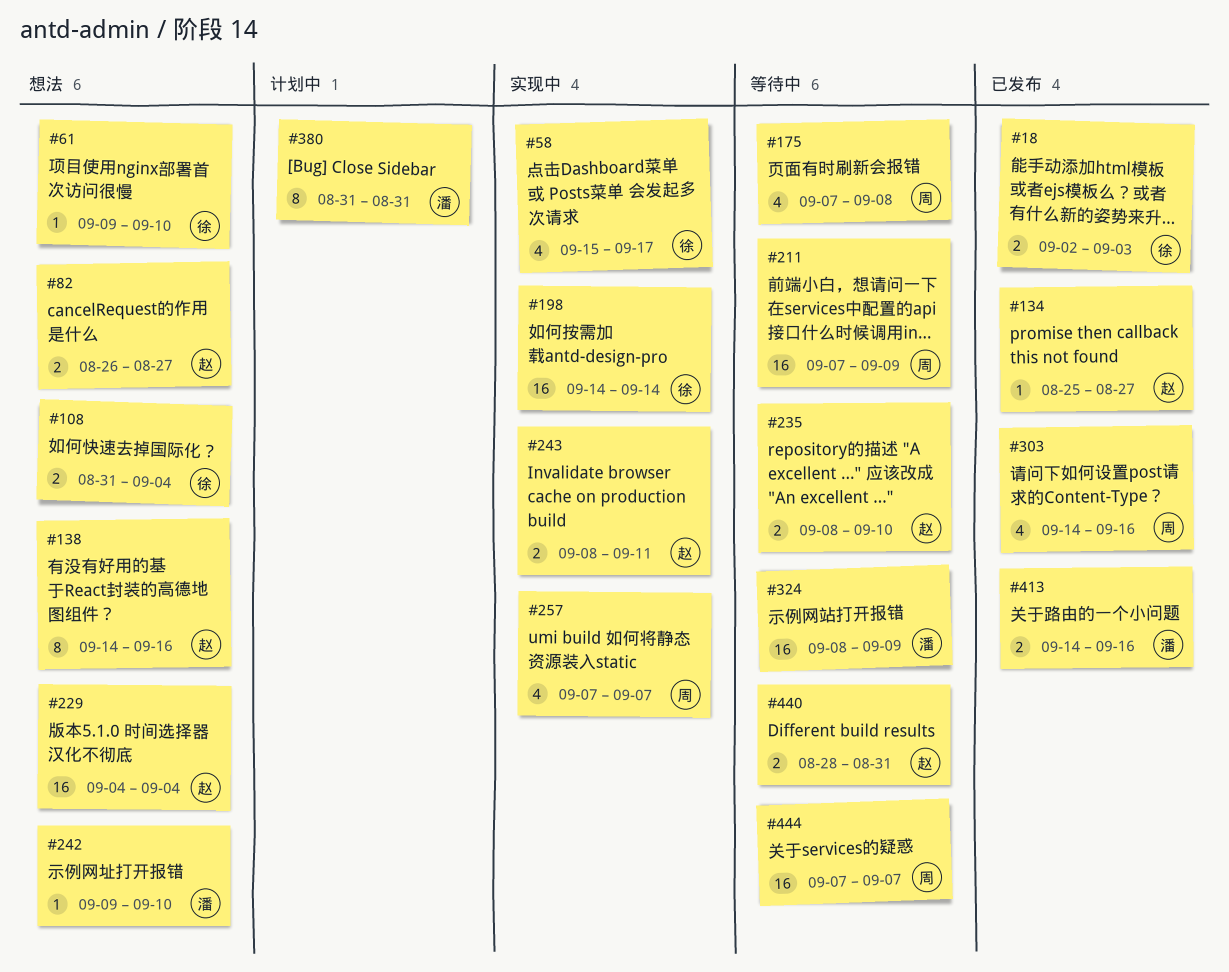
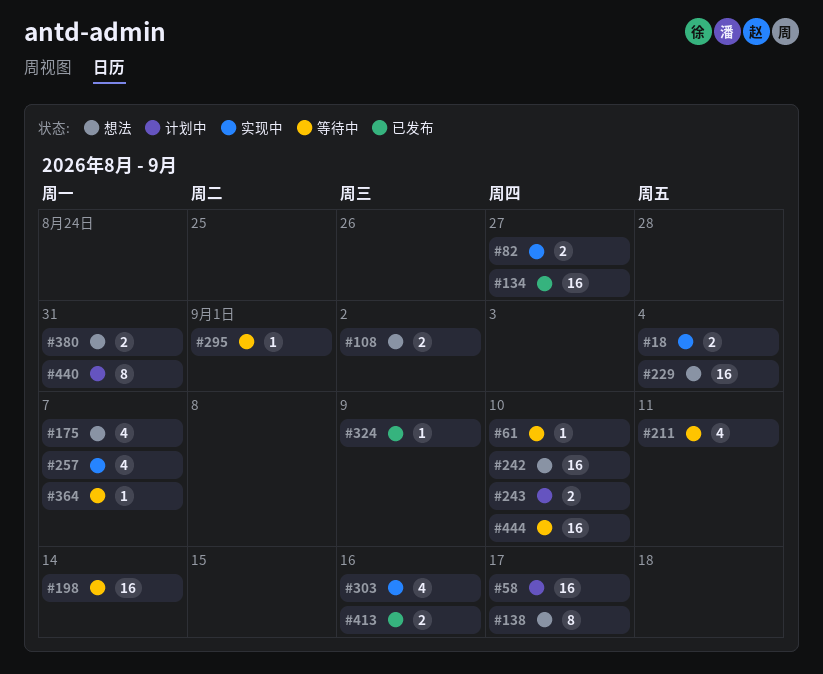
#18, status: 已发布 -> 实现中
#18, due: Sep 3 -> Sep 4
#58, status: 实现中 -> 计划中
#58, estimate: 4 -> 16
#61, status: 想法 -> 等待中
#82, status: 想法 -> 实现中
#108, due: Sep 4 -> Sep 2
#134, estimate: 1 -> 16
#138, due: Sep 16 -> Sep 17
#175, status: 等待中 -> 想法
#175, due: Sep 8 -> Sep 7
#198, status: 实现中 -> 等待中
#211, estimate: 16 -> 4
#211, due: Sep 9 -> Sep 11
#235: present -> none
#242, estimate: 1 -> 16
#243, status: 实现中 -> 计划中
#243, due: Sep 11 -> Sep 10
#295: none -> present
#303, status: 已发布 -> 实现中
#324, status: 等待中 -> 已发布
#324, estimate: 16 -> 1
#364: none -> present
#380, status: 计划中 -> 想法
#380, estimate: 8 -> 2
#440, status: 等待中 -> 计划中
#440, estimate: 2 -> 8
#444, due: Sep 7 -> Sep 10

